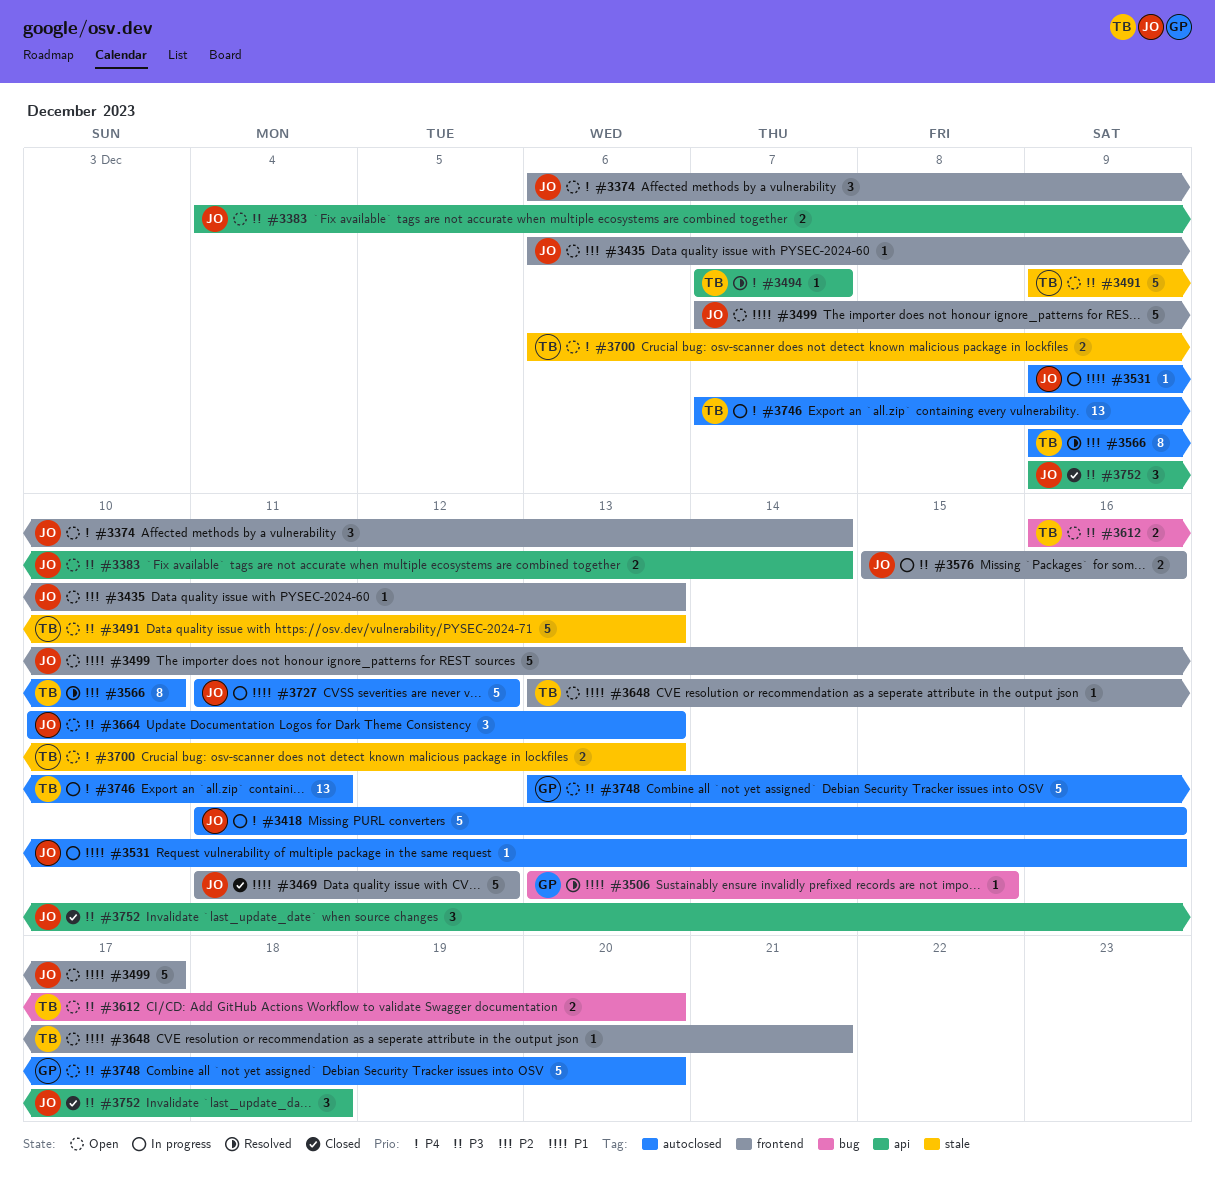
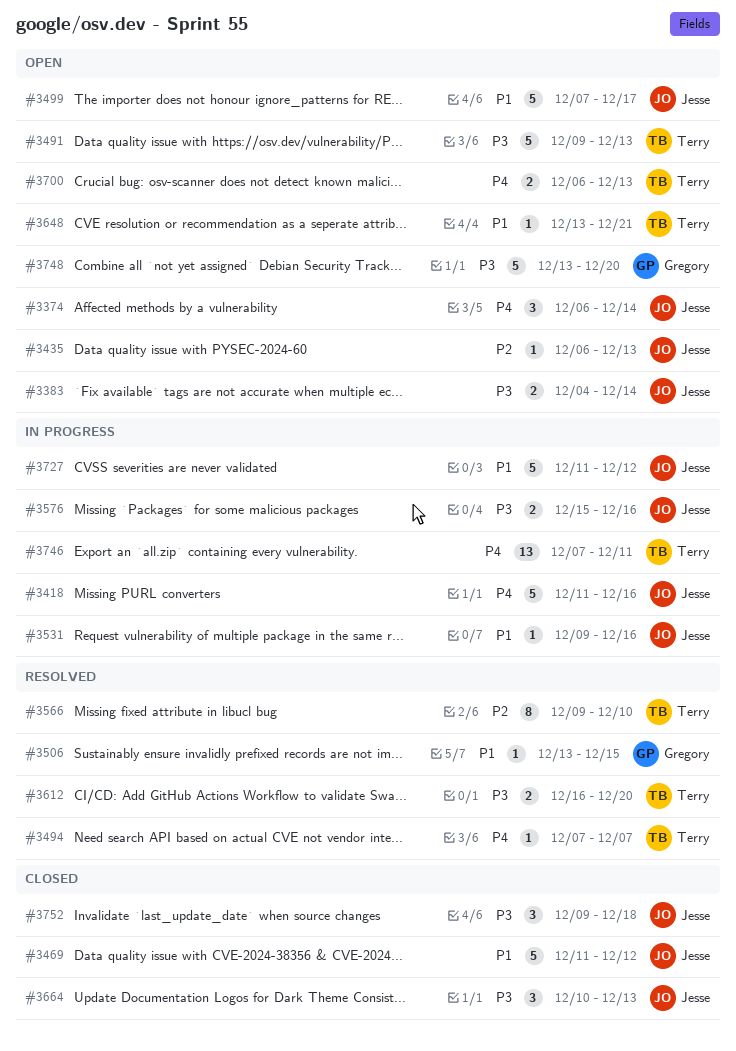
#3612, status: Open -> Resolved
#3664, status: Open -> Closed

